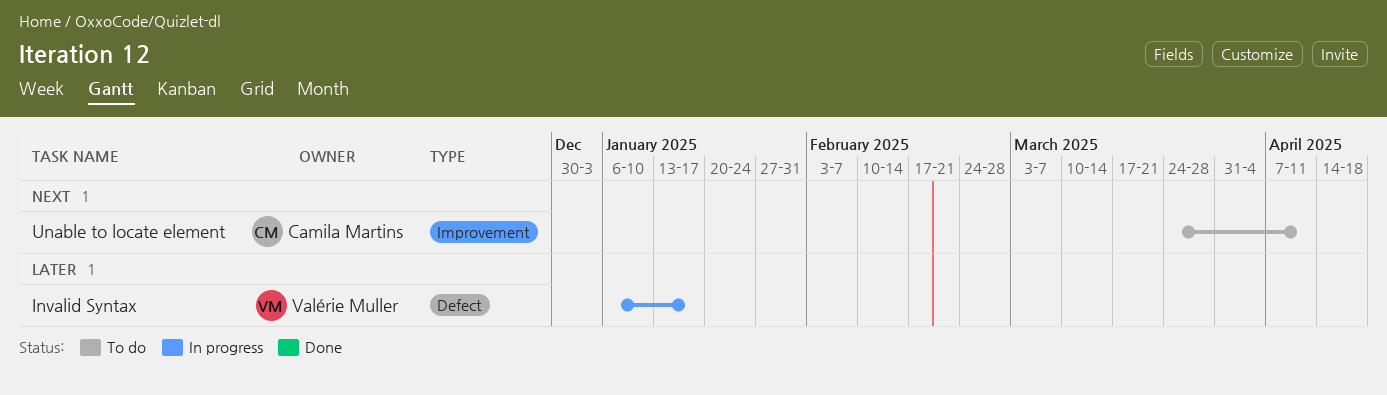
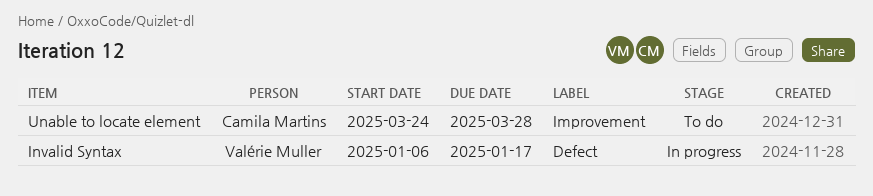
Unable to locate element, due: Apr 11 -> Mar 28

